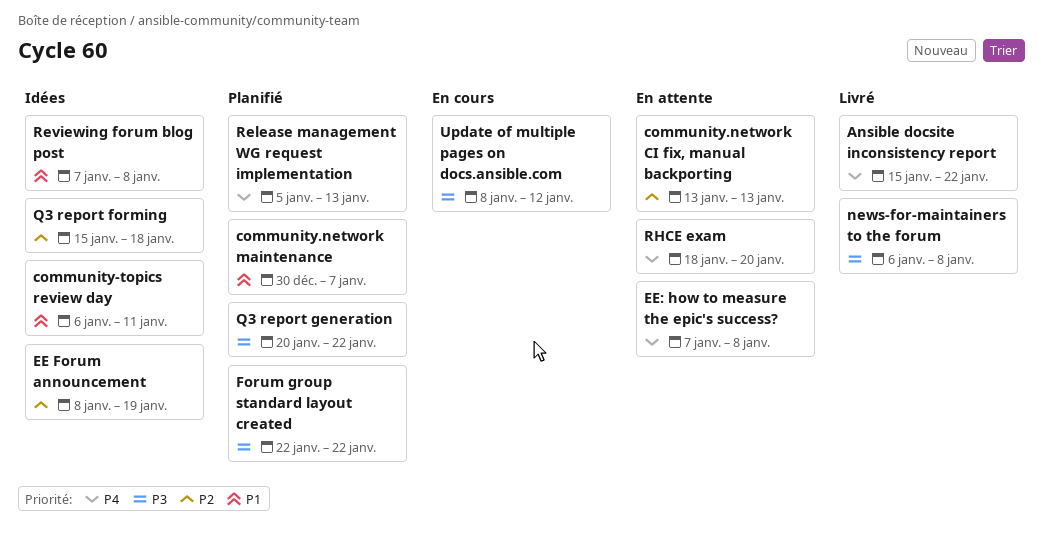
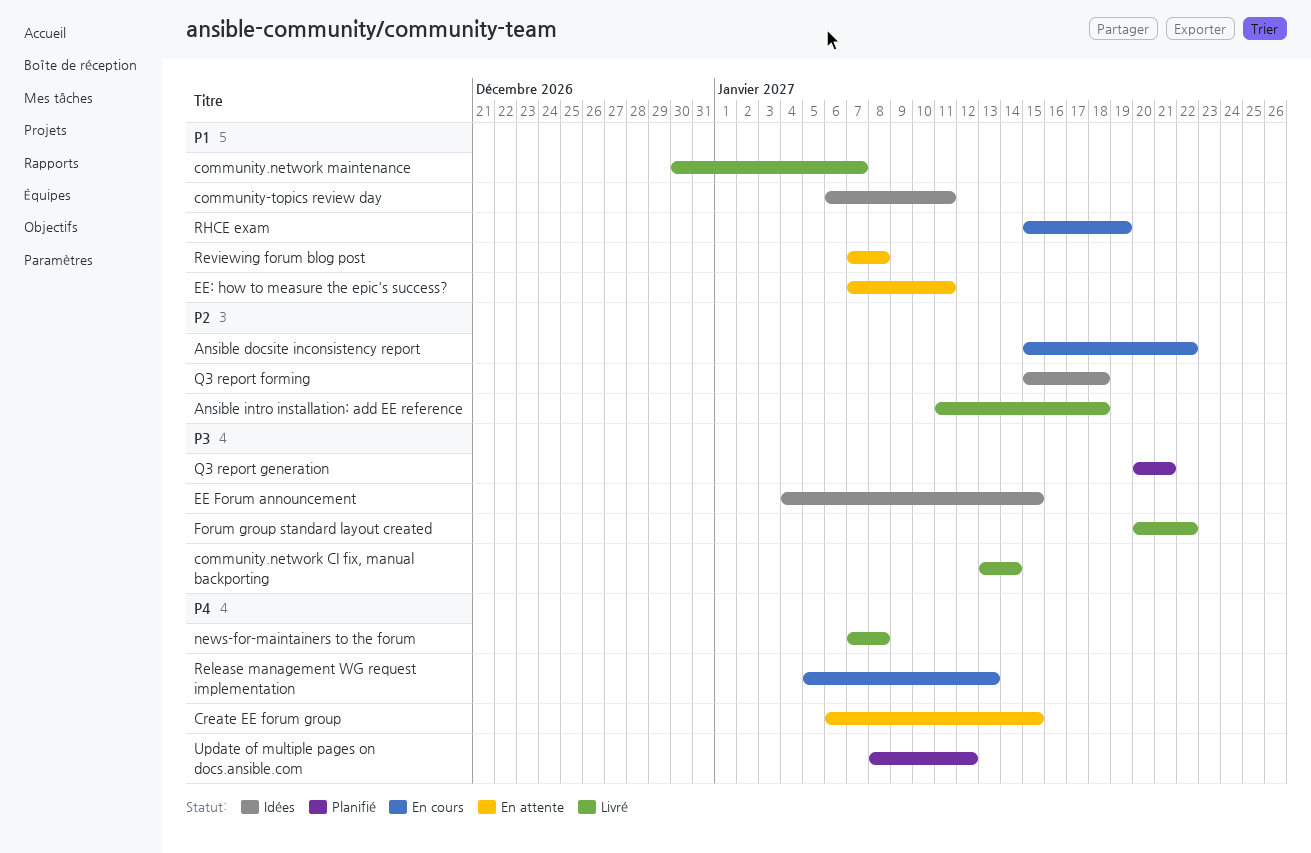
Ansible docsite inconsistency report, status: Livré -> En cours
Ansible docsite inconsistency report, priority: P4 -> P2
Ansible intro installation: add EE reference: none -> present
community.network CI fix, manual backporting, status: En attente -> Livré
community.network CI fix, manual backporting, priority: P2 -> P3
community.network CI fix, manual backporting, due: Jan 13 -> Jan 14
community.network maintenance, status: Planifié -> Livré
Create EE forum group: none -> present
EE Forum announcement, priority: P2 -> P3
EE Forum announcement, start: Jan 8 -> Jan 4
EE Forum announcement, due: Jan 19 -> Jan 15
EE: how to measure the epic's success?, priority: P4 -> P1
EE: how to measure the epic's success?, due: Jan 8 -> Jan 11
Forum group standard layout created, status: Planifié -> Livré
Forum group standard layout created, start: Jan 22 -> Jan 20
news-for-maintainers to the forum, priority: P3 -> P4
news-for-maintainers to the forum, start: Jan 6 -> Jan 7
Q3 report generation, due: Jan 22 -> Jan 21
Release management WG request implementation, status: Planifié -> En cours
Reviewing forum blog post, status: Idées -> En attente
RHCE exam, status: En attente -> En cours
RHCE exam, priority: P4 -> P1
RHCE exam, start: Jan 18 -> Jan 15
RHCE exam, due: Jan 20 -> Jan 19
Update of multiple pages on docs.ansible.com, status: En cours -> Planifié
Update of multiple pages on docs.ansible.com, priority: P3 -> P4

